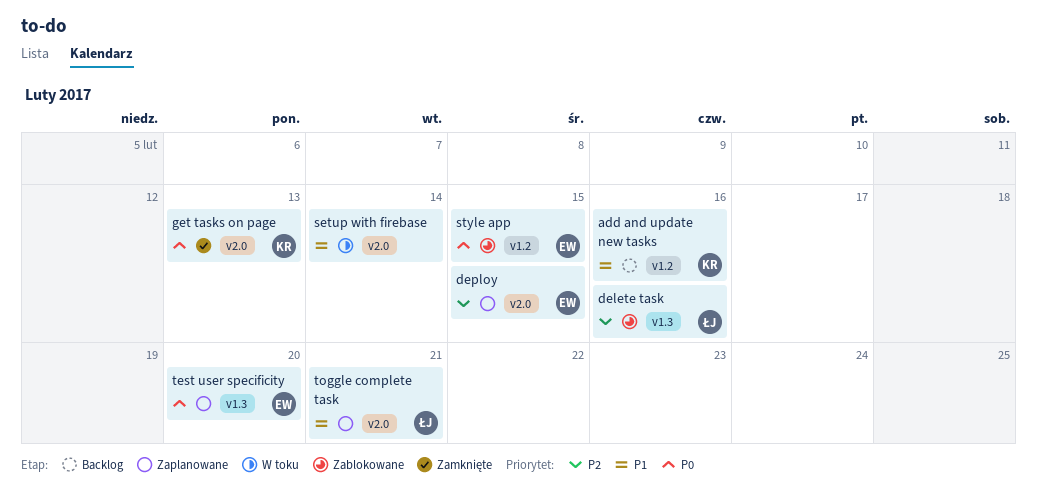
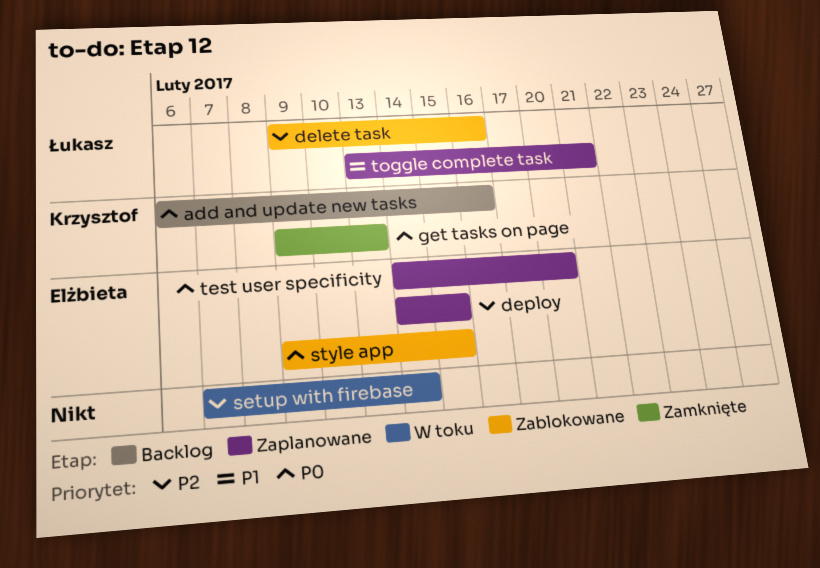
add and update new tasks, priority: P1 -> P0
setup with firebase, priority: P1 -> P2

